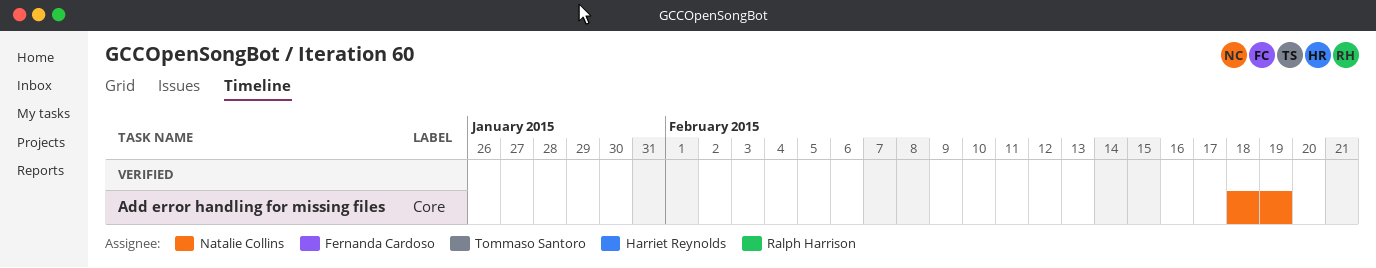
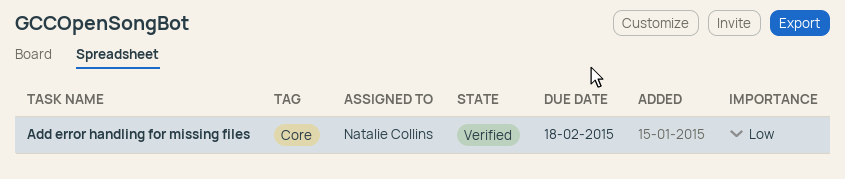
Add error handling for missing files, due: Feb 19 -> Feb 18

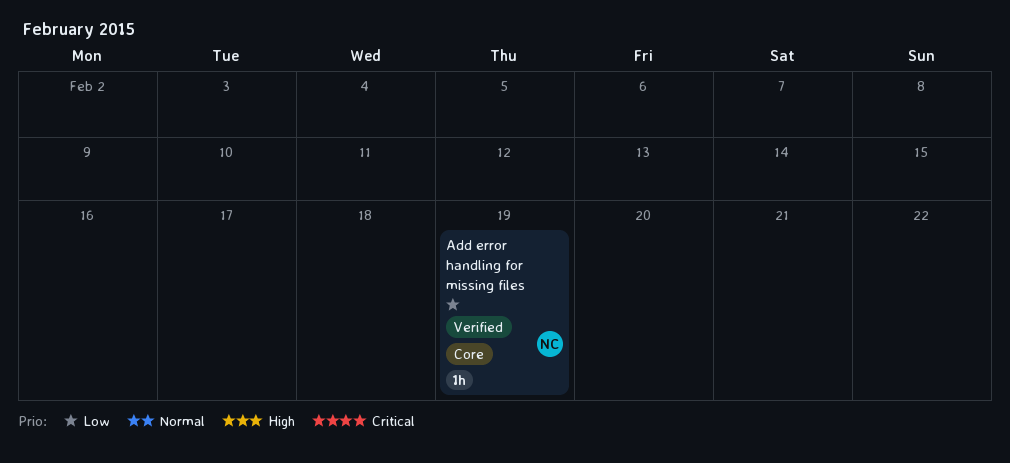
Add error handling for missing files, due: Feb 18 -> Feb 19

